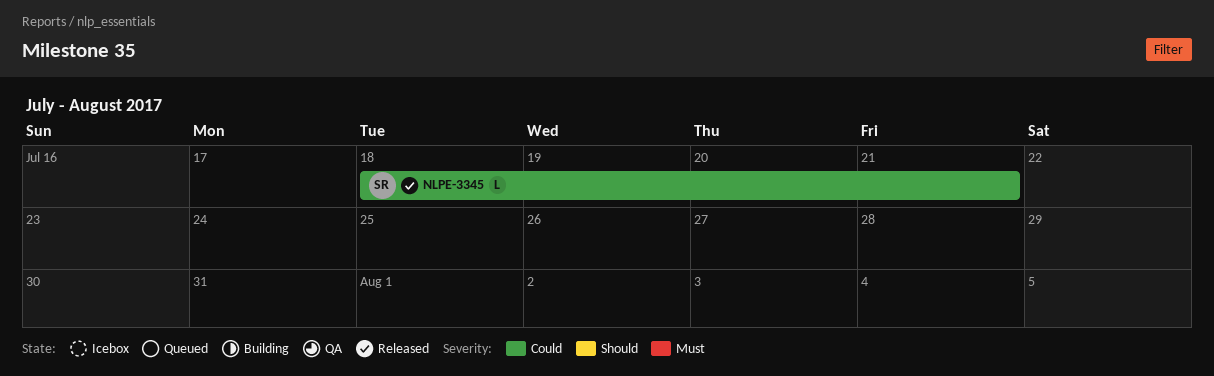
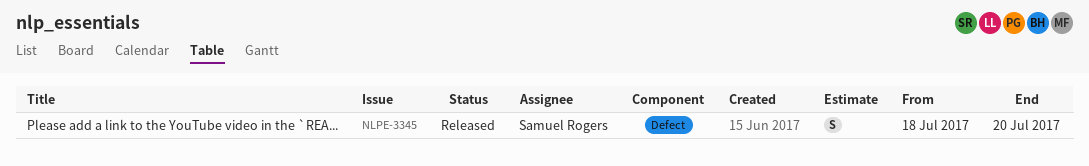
NLPE-3345, estimate: L -> S
NLPE-3345, due: Jul 21 -> Jul 20

